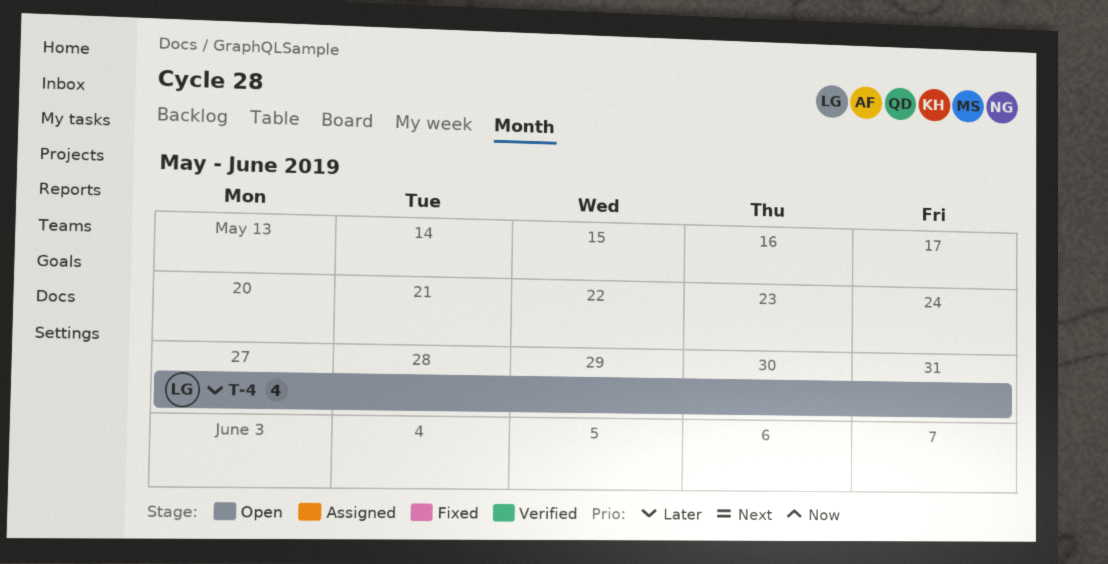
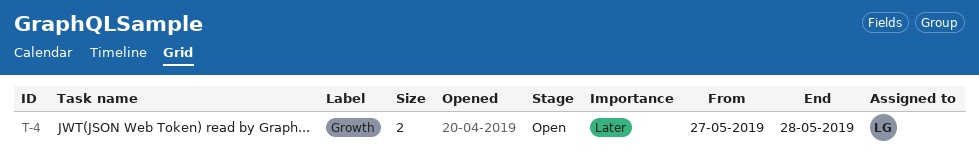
T-4, estimate: 4 -> 2
T-4, due: May 31 -> May 28

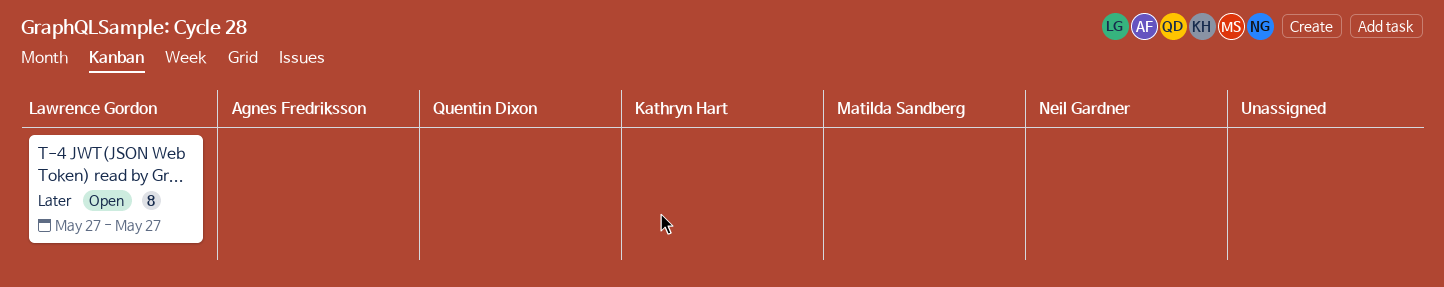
T-4, estimate: 2 -> 8
T-4, due: May 28 -> May 27

